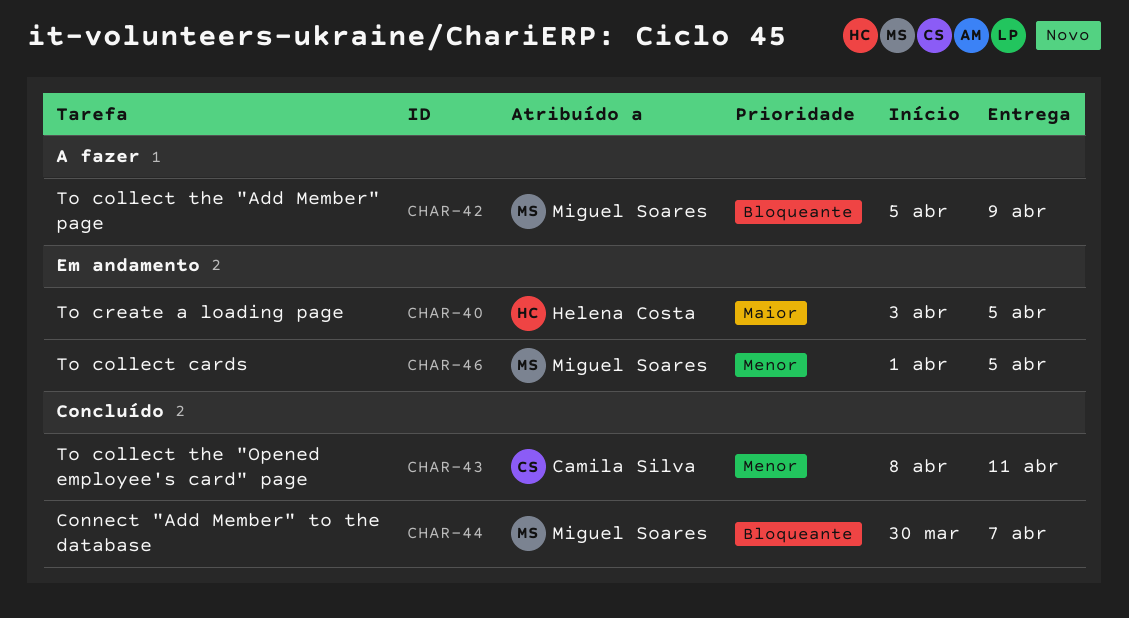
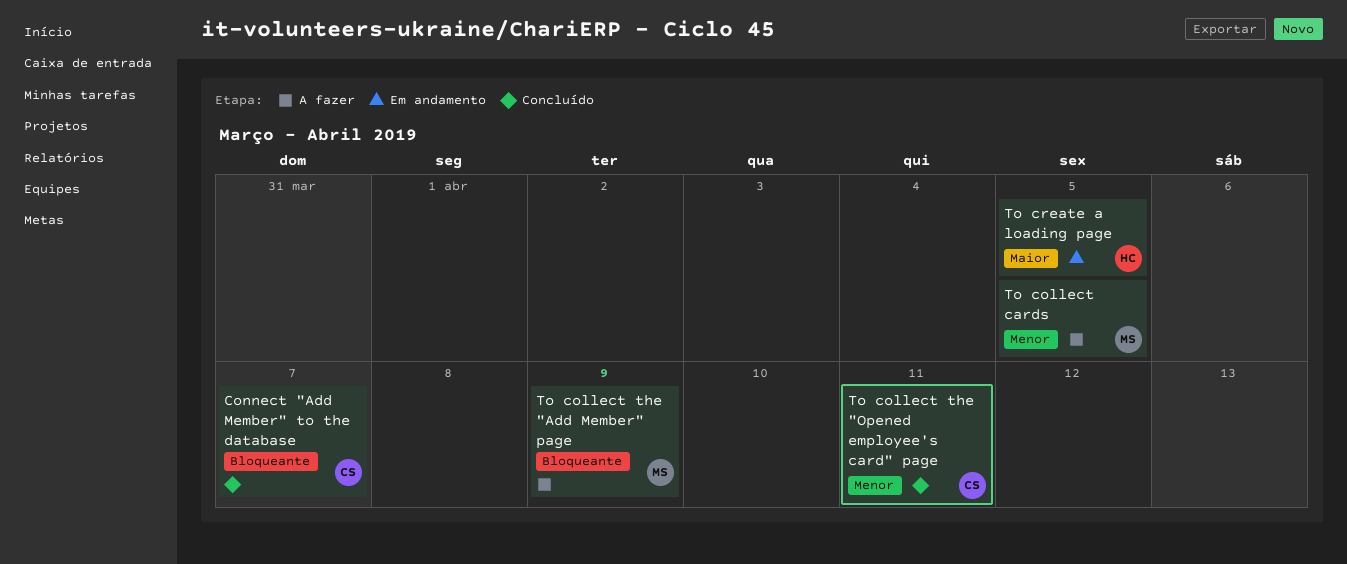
Connect "Add Member" to the database, owner: Miguel Soares -> Camila Silva
To collect cards, status: Em andamento -> A fazer

